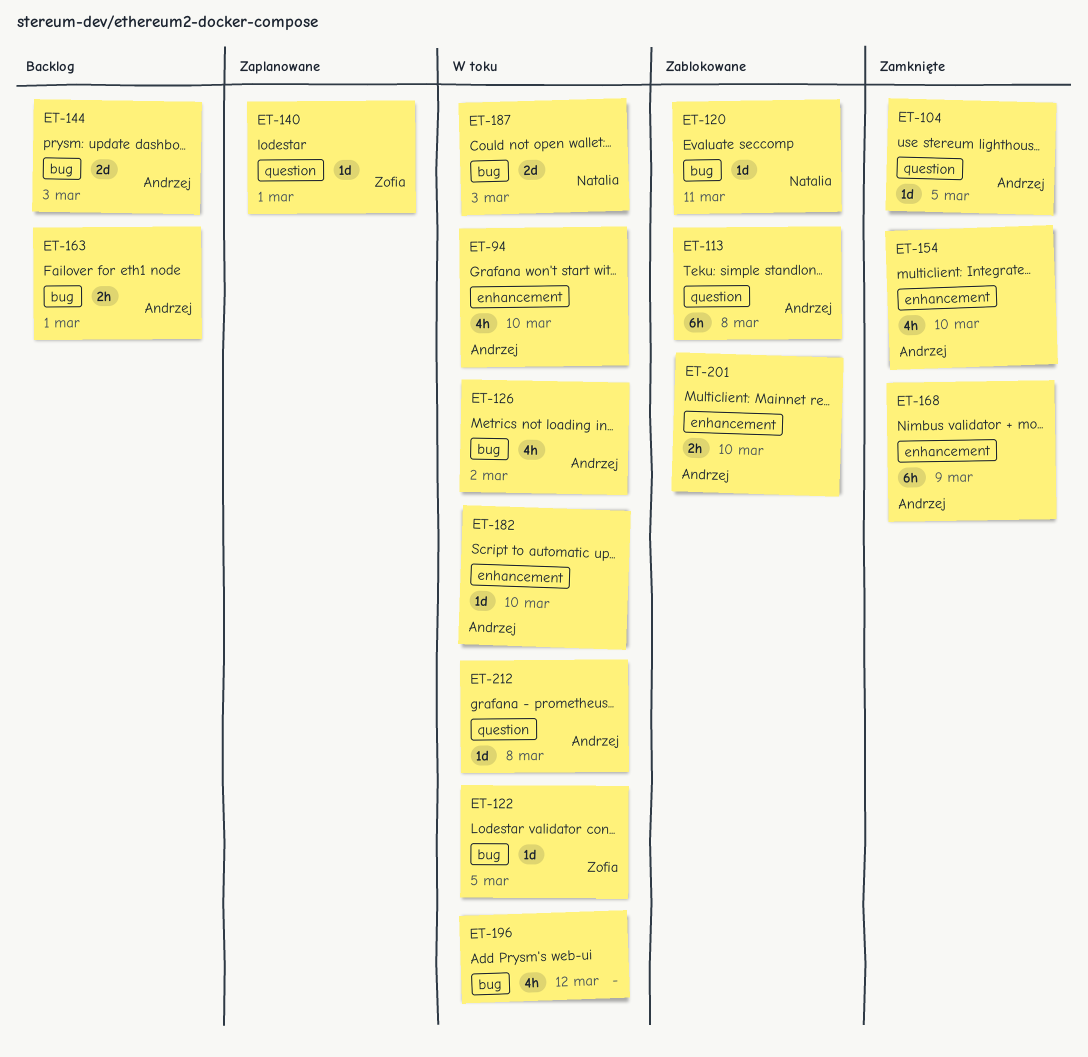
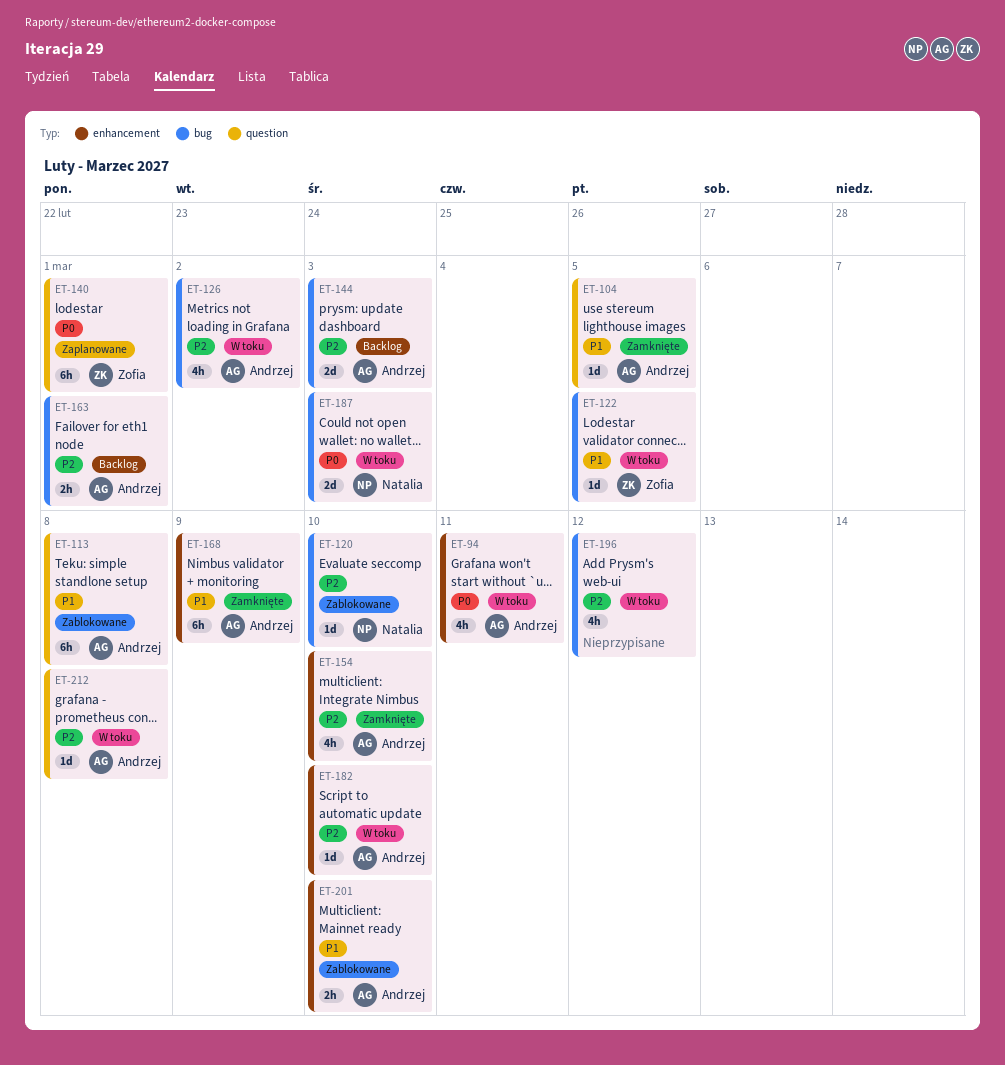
ET-94, due: Mar 10 -> Mar 11
ET-120, due: Mar 11 -> Mar 10
ET-140, estimate: 1d -> 6h

